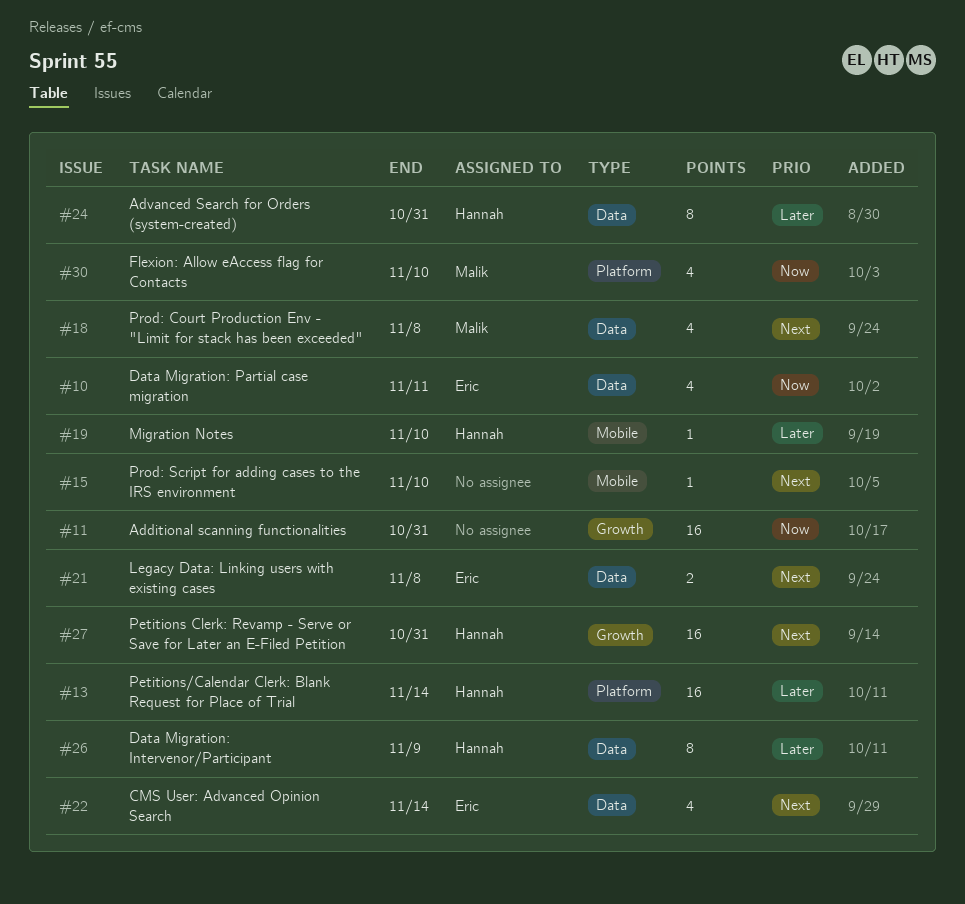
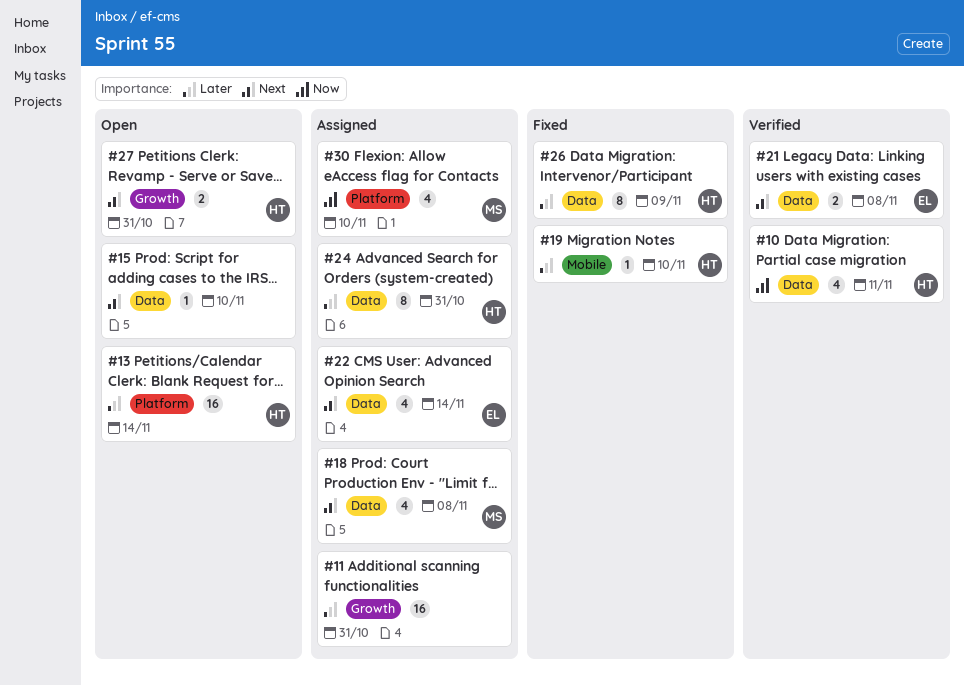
#10, owner: Eric -> Hannah
#11, priority: Now -> Later
#15, label: Mobile -> Data
#27, estimate: 16 -> 2

